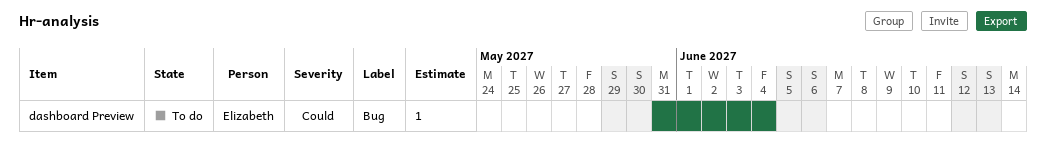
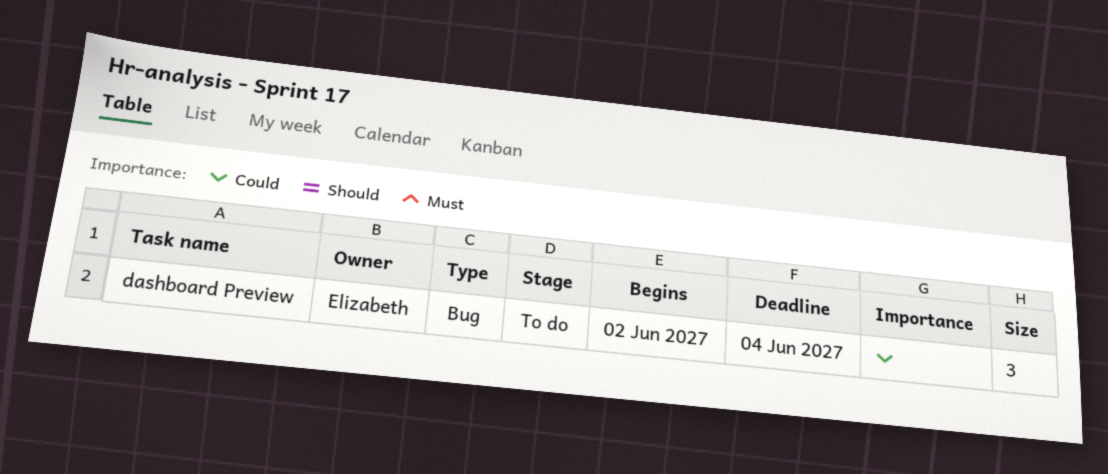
dashboard Preview, estimate: 1 -> 3
dashboard Preview, start: May 31 -> Jun 2

